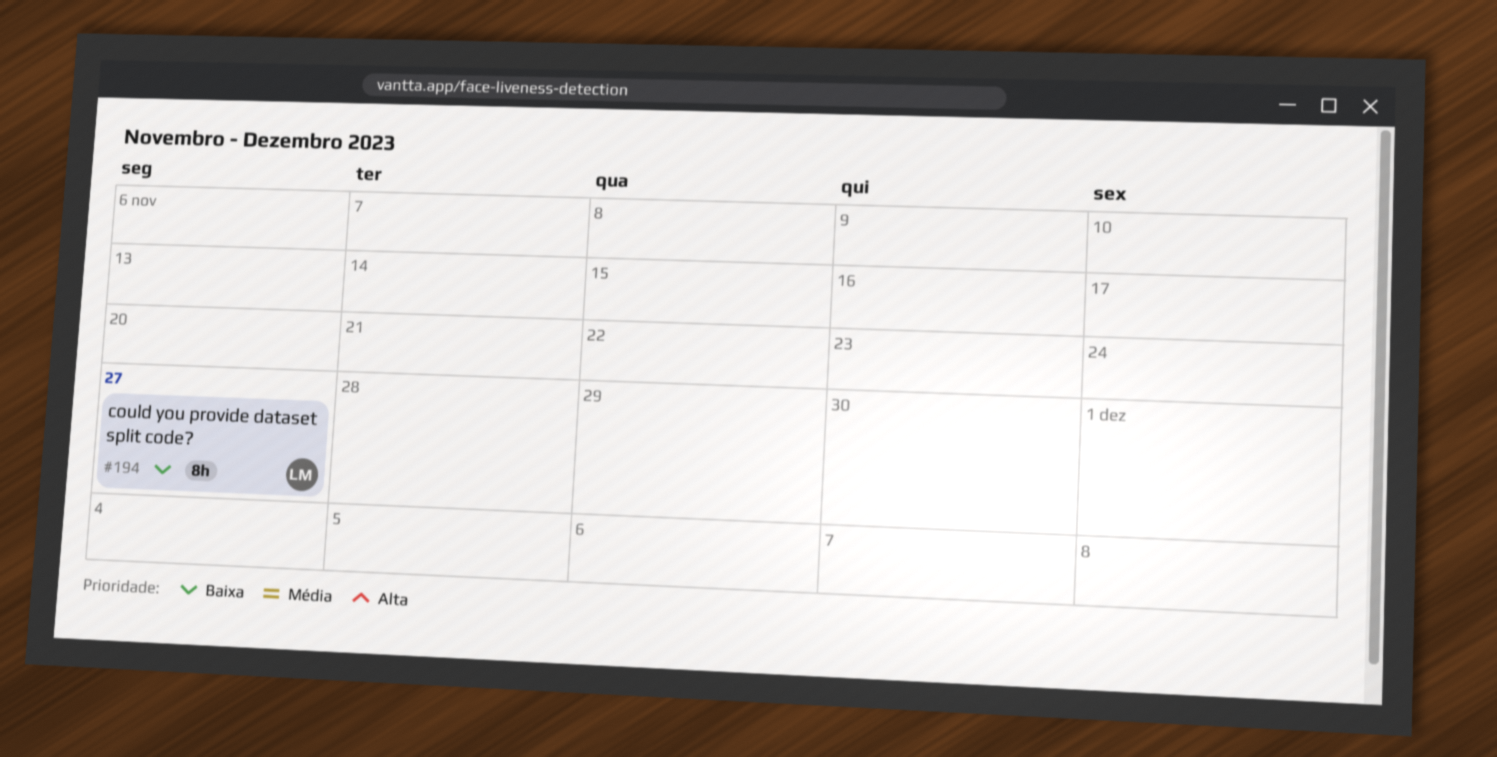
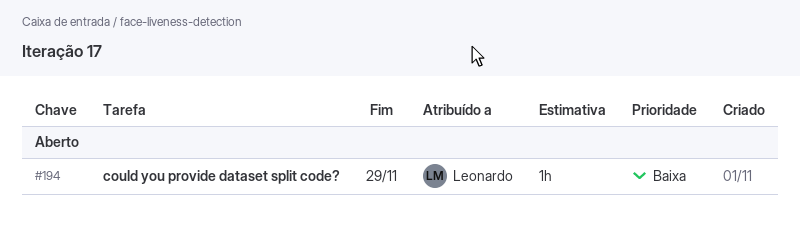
#194, estimate: 8h -> 1h
#194, due: Nov 27 -> Nov 29

